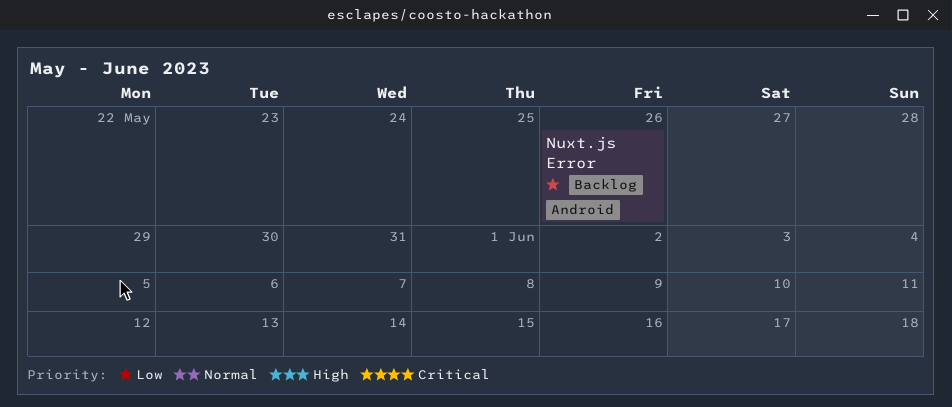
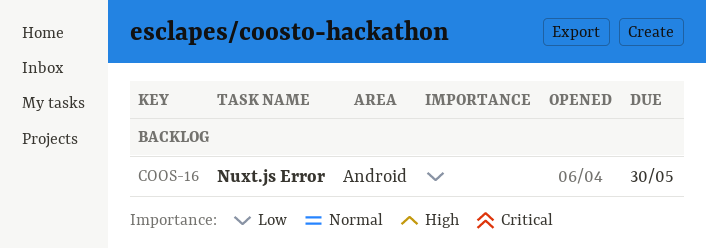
Nuxt.js Error, due: May 26 -> May 30

